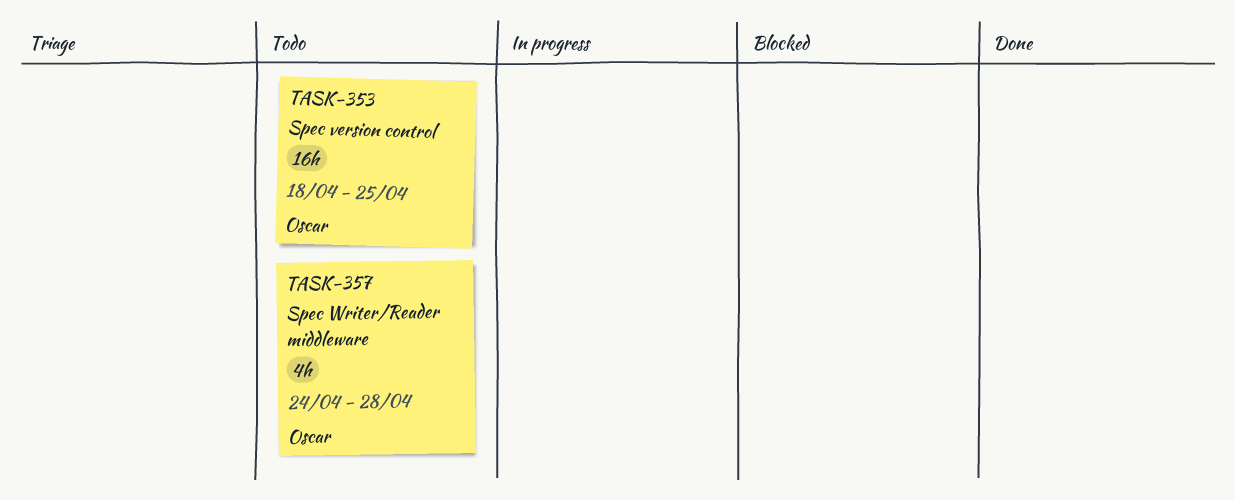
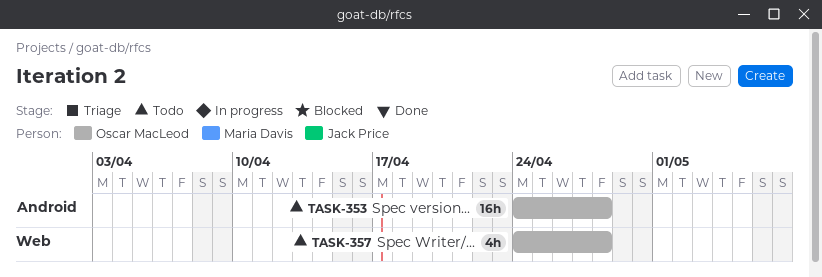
TASK-353, start: Apr 18 -> Apr 24
TASK-353, due: Apr 25 -> Apr 28

